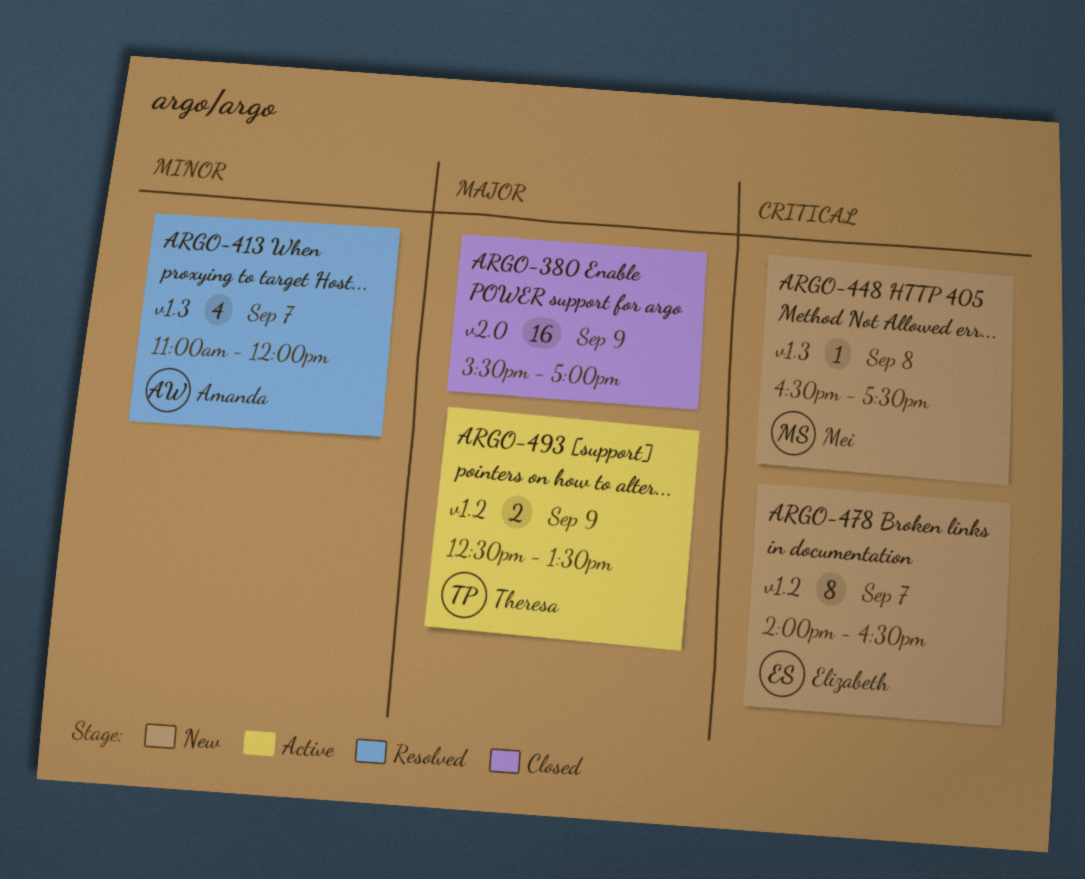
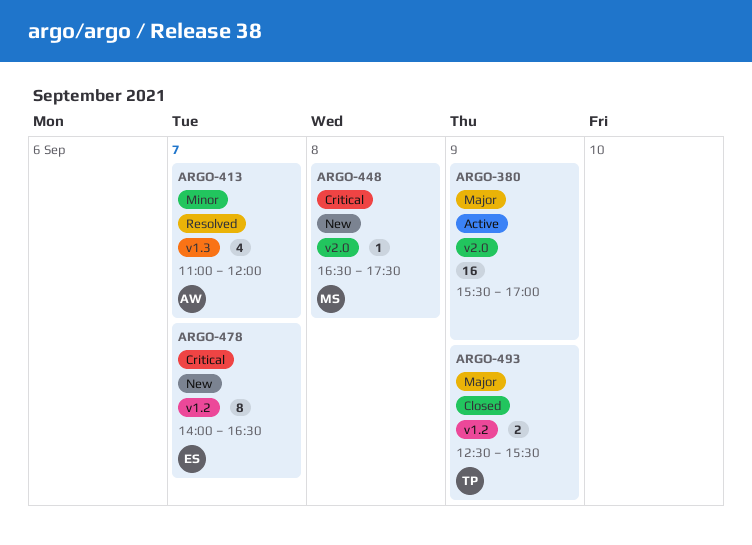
ARGO-380, status: Closed -> Active
ARGO-448, label: v1.3 -> v2.0
ARGO-493, status: Active -> Closed
ARGO-493, ends: 13:30 -> 15:30

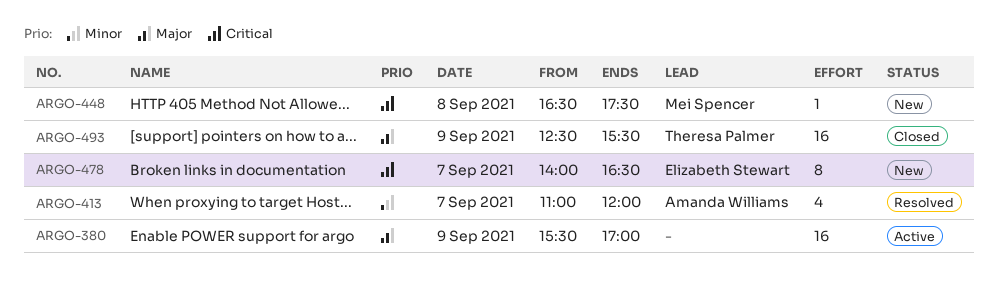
ARGO-493, estimate: 2 -> 16

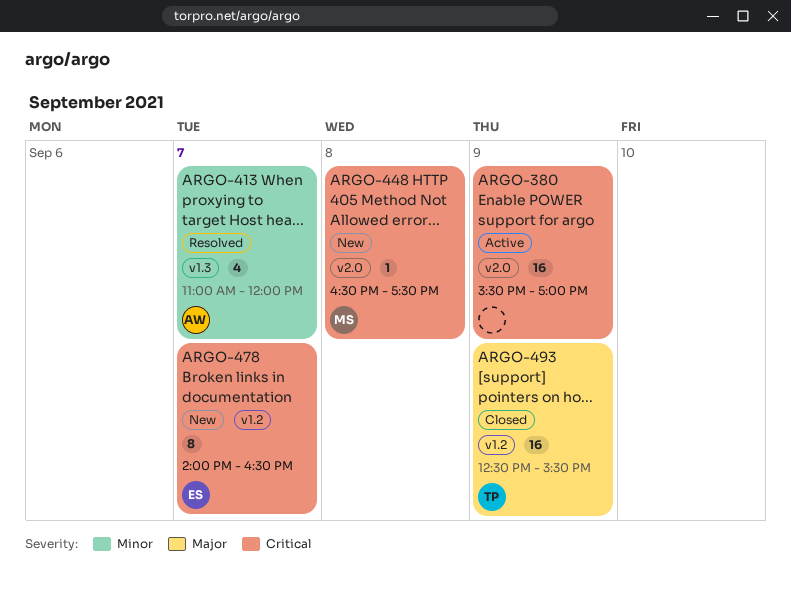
ARGO-380, priority: Major -> Critical

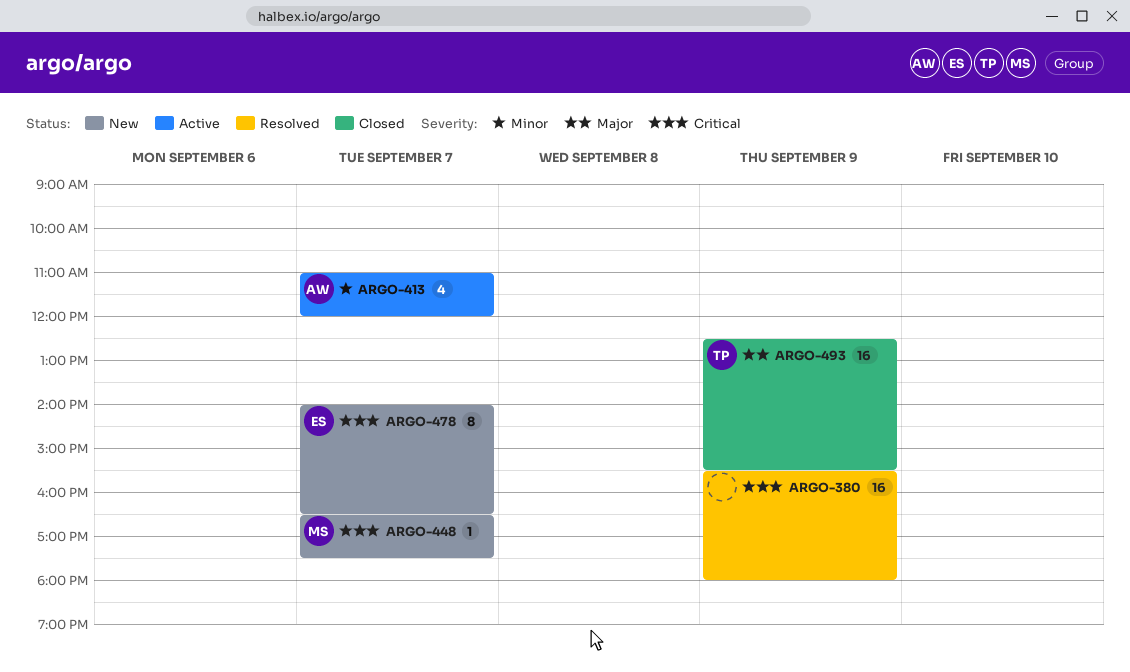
ARGO-380, status: Active -> Resolved
ARGO-380, ends: 17:00 -> 18:00
ARGO-413, status: Resolved -> Active
ARGO-448, day: Sep 8 -> Sep 7

